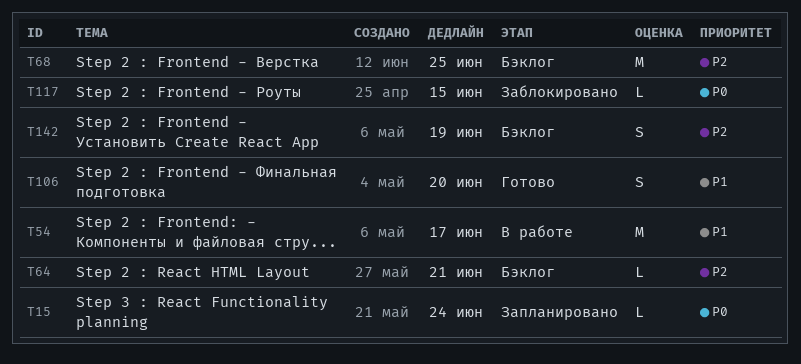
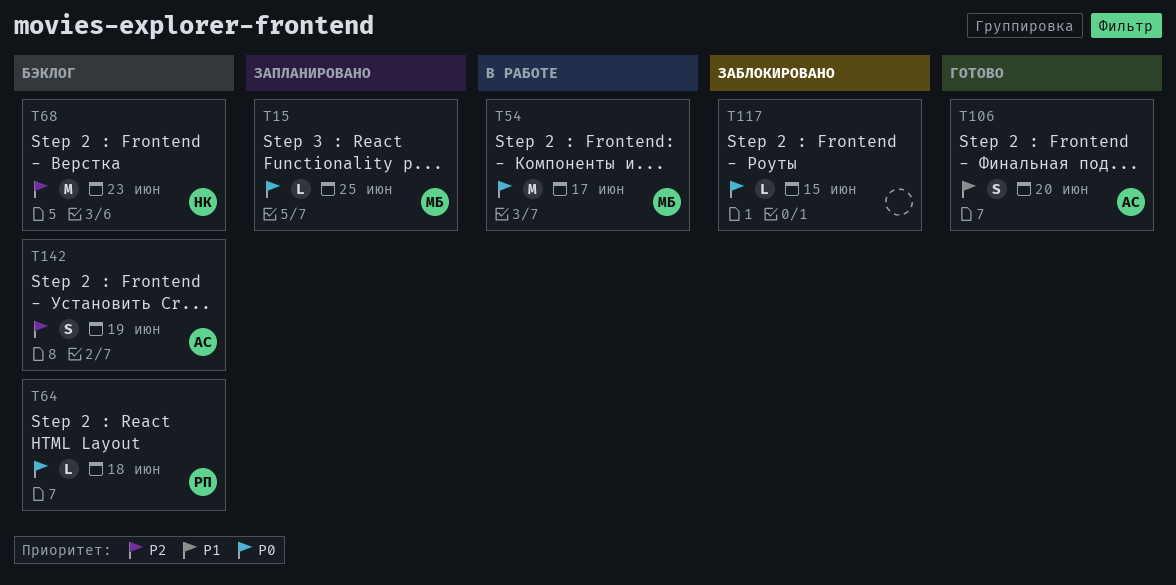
T15, due: Jun 24 -> Jun 25
T54, priority: P1 -> P0
T64, priority: P2 -> P0
T64, due: Jun 21 -> Jun 18
T68, due: Jun 25 -> Jun 23

